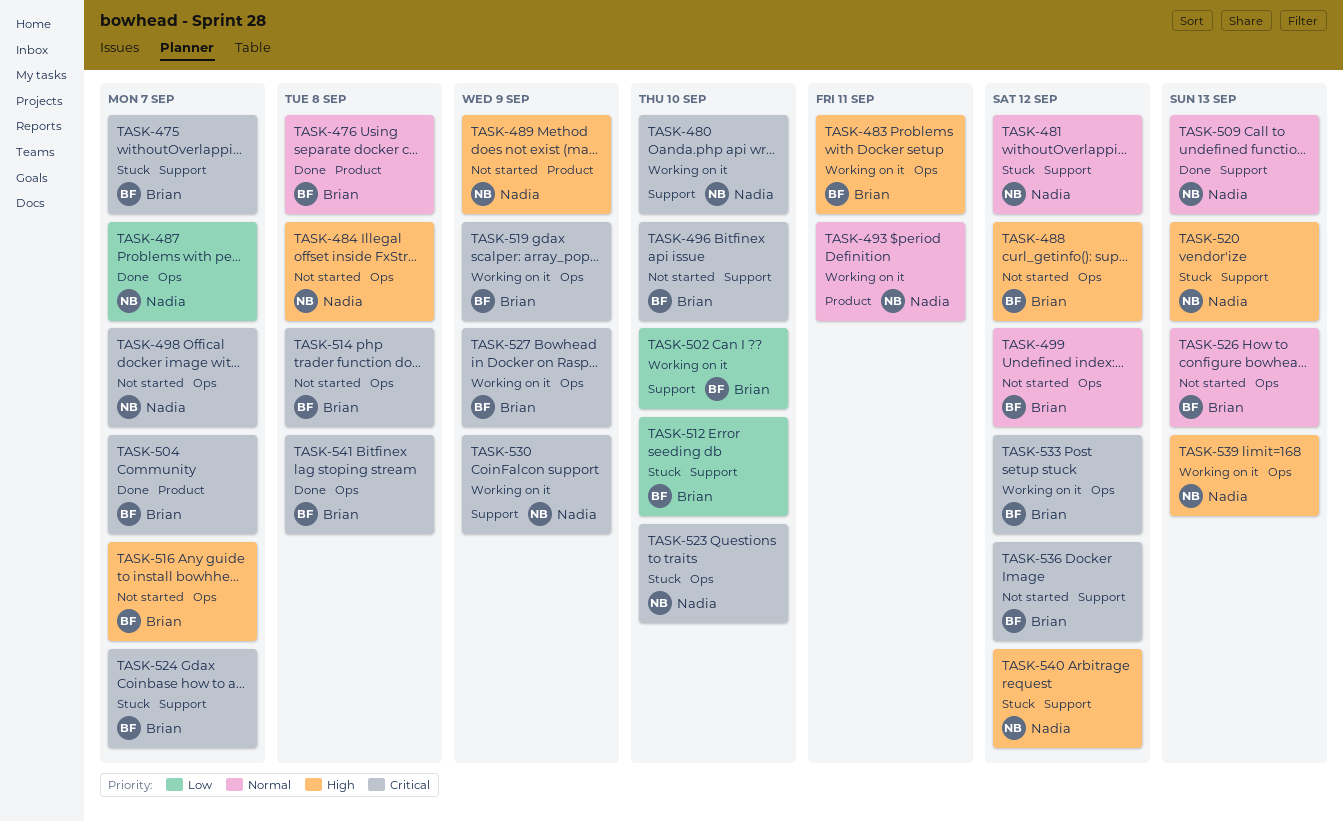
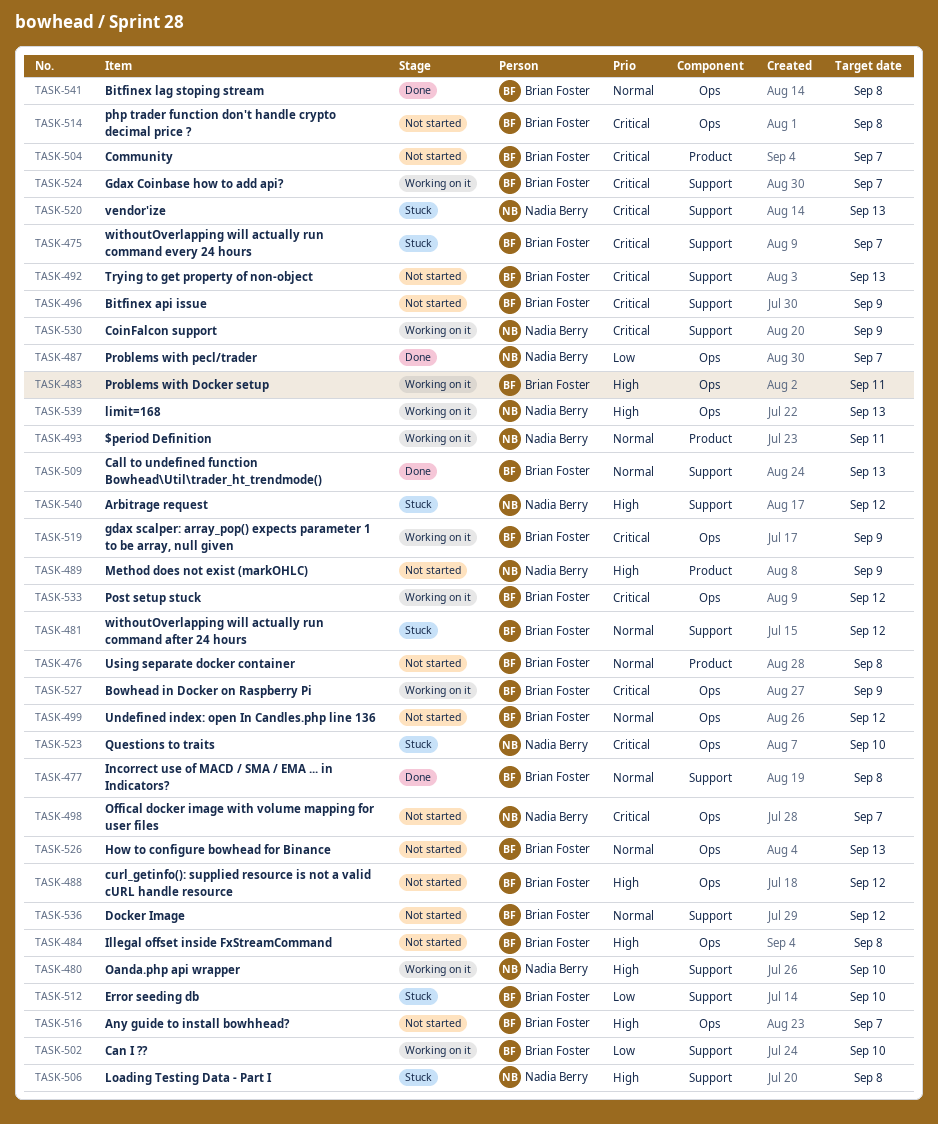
TASK-476, status: Done -> Not started
TASK-477: none -> present
TASK-480, priority: Critical -> High
TASK-481, owner: Nadia Berry -> Brian Foster
TASK-484, owner: Nadia Berry -> Brian Foster
TASK-492: none -> present
TASK-496, due: Sep 10 -> Sep 9
TASK-504, status: Done -> Not started
TASK-506: none -> present
TASK-509, owner: Nadia Berry -> Brian Foster
TASK-520, priority: High -> Critical
TASK-524, status: Stuck -> Working on it
TASK-536, priority: Critical -> Normal
TASK-541, priority: Critical -> Normal

